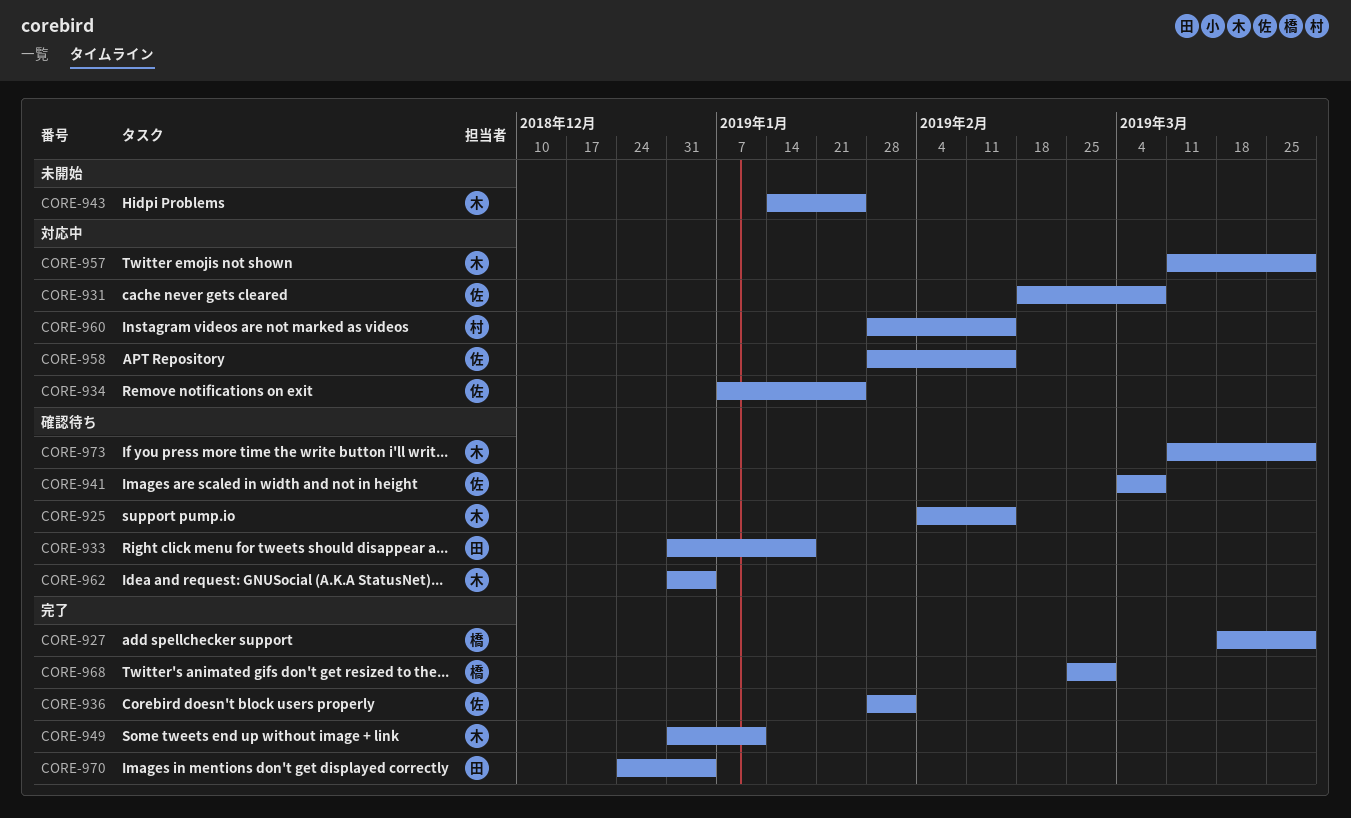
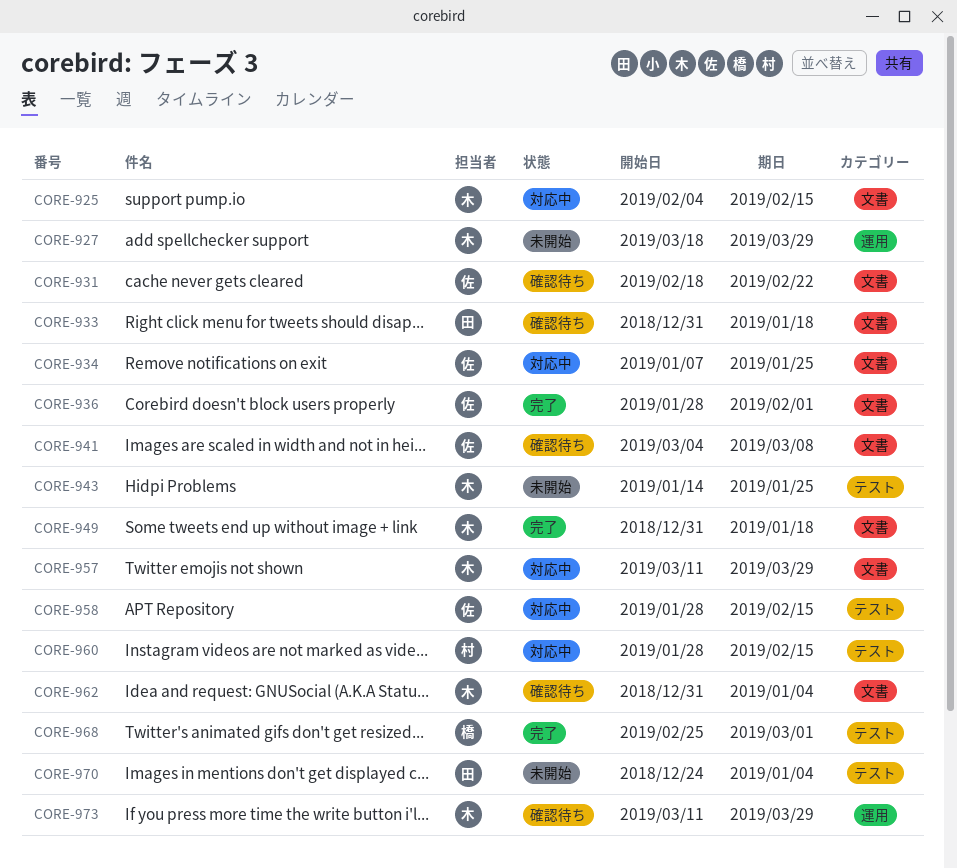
CORE-925, status: 確認待ち -> 対応中
CORE-927, status: 完了 -> 未開始
CORE-927, owner: 橋 -> 木
CORE-931, status: 対応中 -> 確認待ち
CORE-931, due: Mar 8 -> Feb 22
CORE-949, due: Jan 11 -> Jan 18
CORE-970, status: 完了 -> 未開始

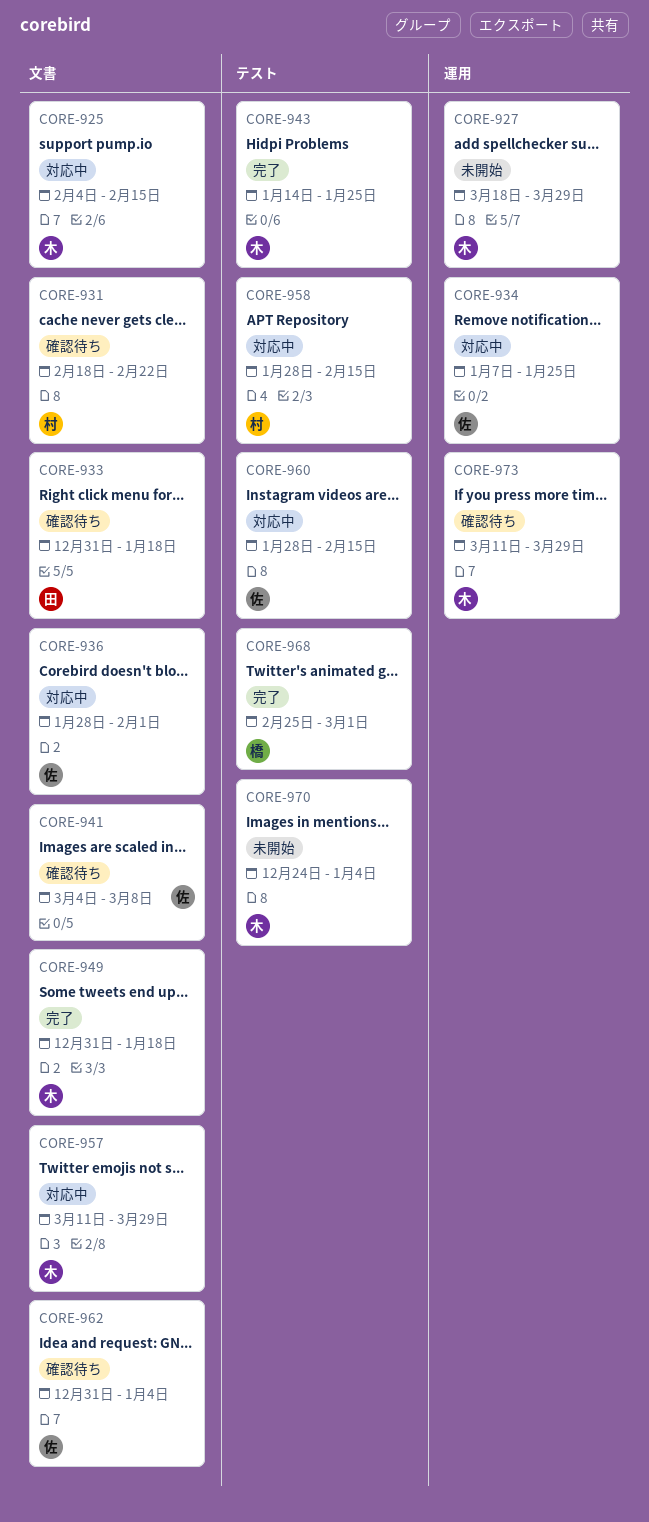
CORE-931, owner: 佐 -> 村
CORE-934, label: 文書 -> 運用
CORE-936, status: 完了 -> 対応中
CORE-943, status: 未開始 -> 完了
CORE-958, owner: 佐 -> 村
CORE-960, owner: 村 -> 佐
CORE-962, owner: 木 -> 佐
CORE-970, owner: 田 -> 木

